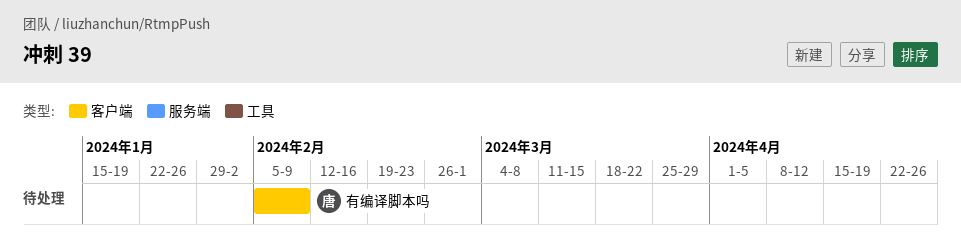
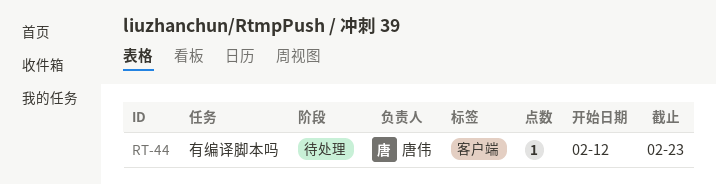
有编译脚本吗, start: Feb 5 -> Feb 12
有编译脚本吗, due: Feb 9 -> Feb 23

